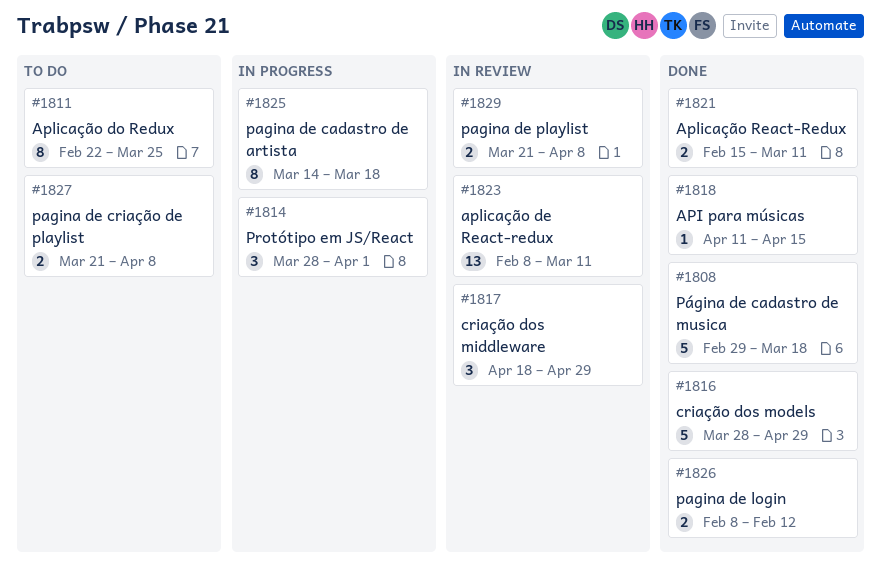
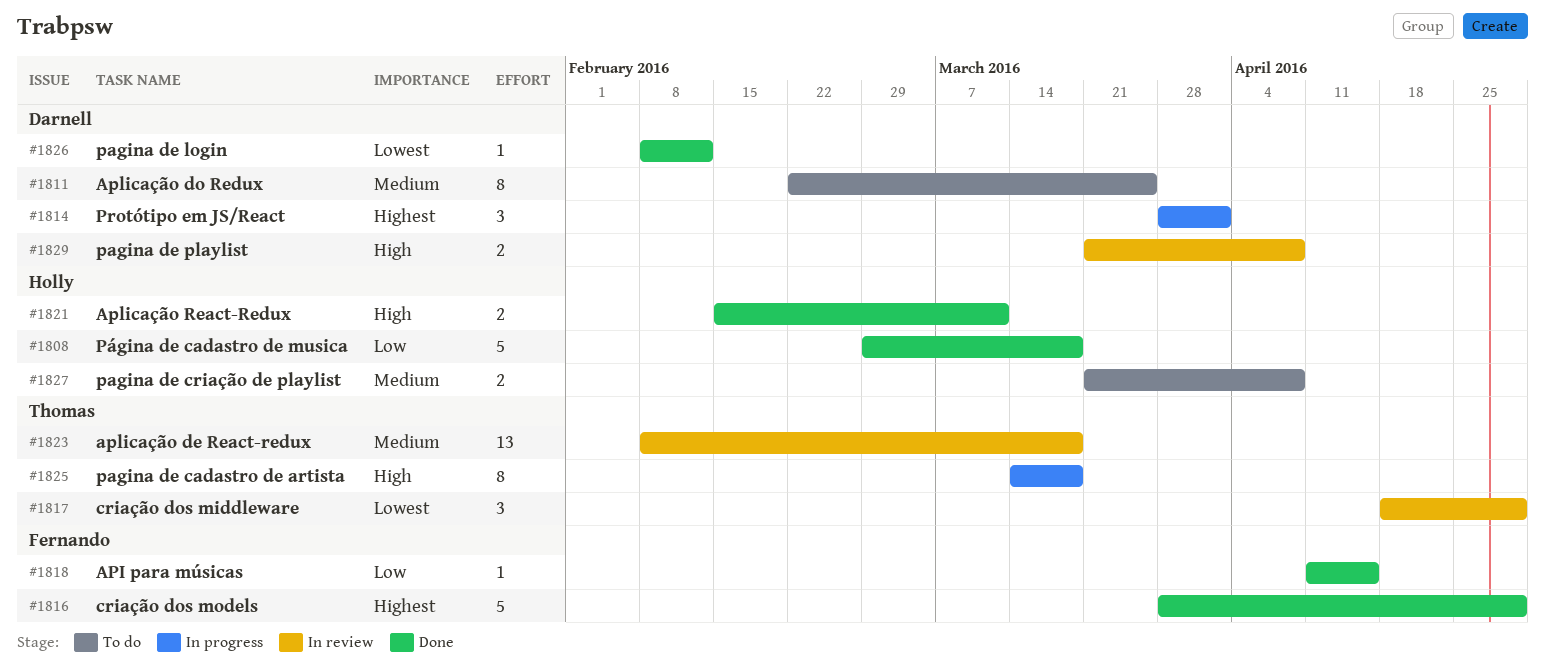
#1823, due: Mar 11 -> Mar 18
#1826, estimate: 2 -> 1

